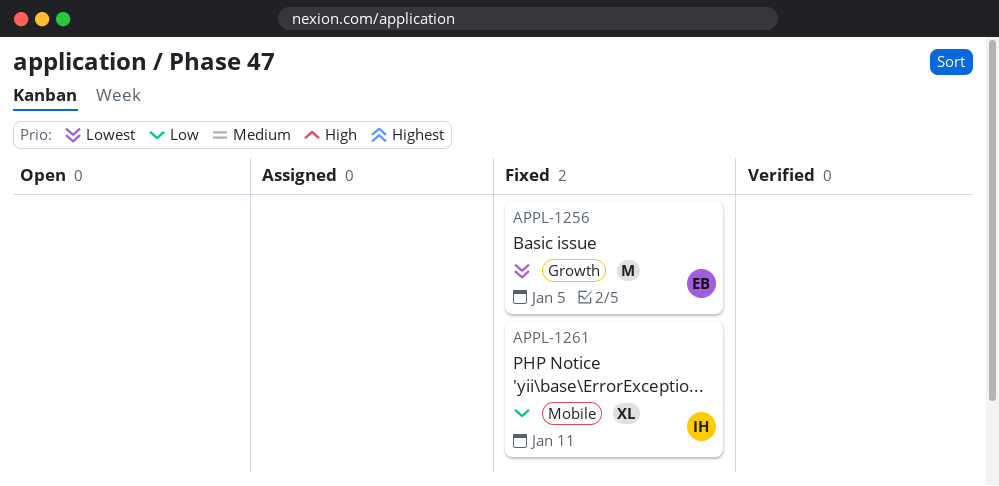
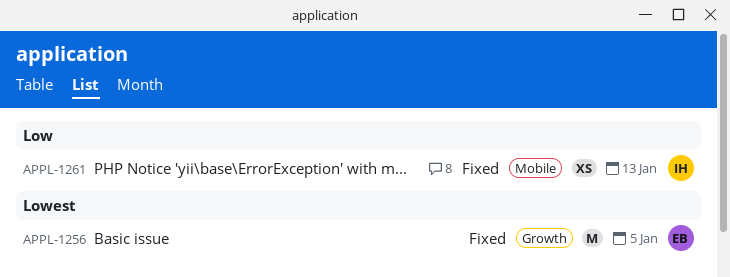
APPL-1261, estimate: XL -> XS
APPL-1261, due: Jan 11 -> Jan 13

